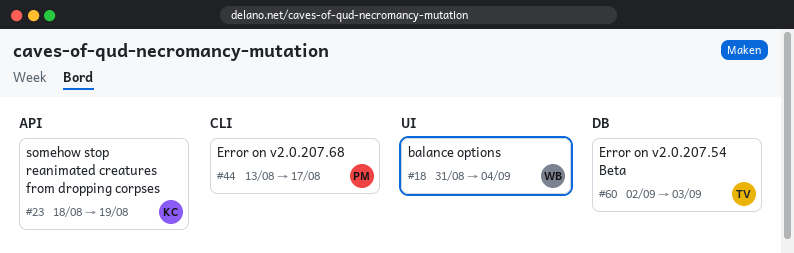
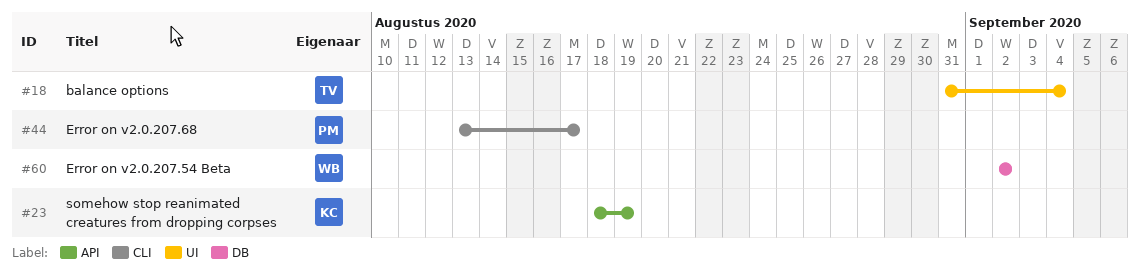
#18, owner: WB -> TV
#60, owner: TV -> WB
#60, due: Sep 3 -> Sep 2

